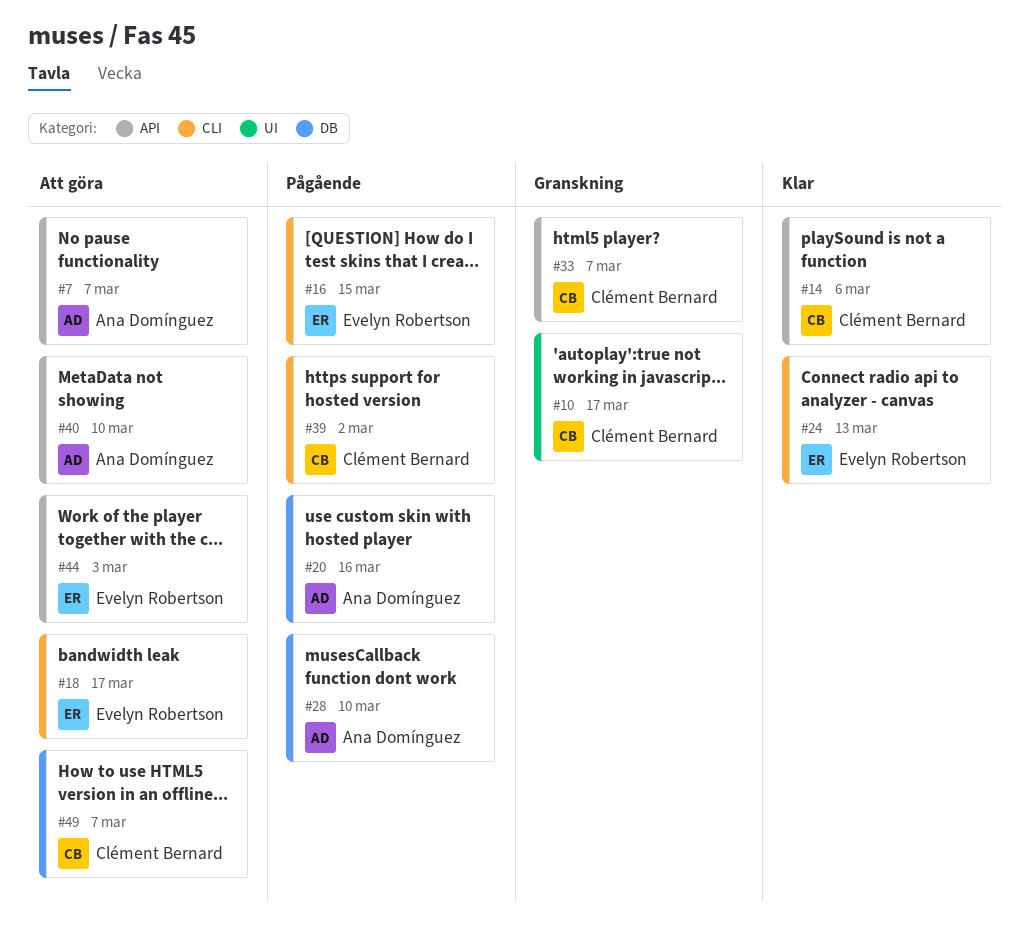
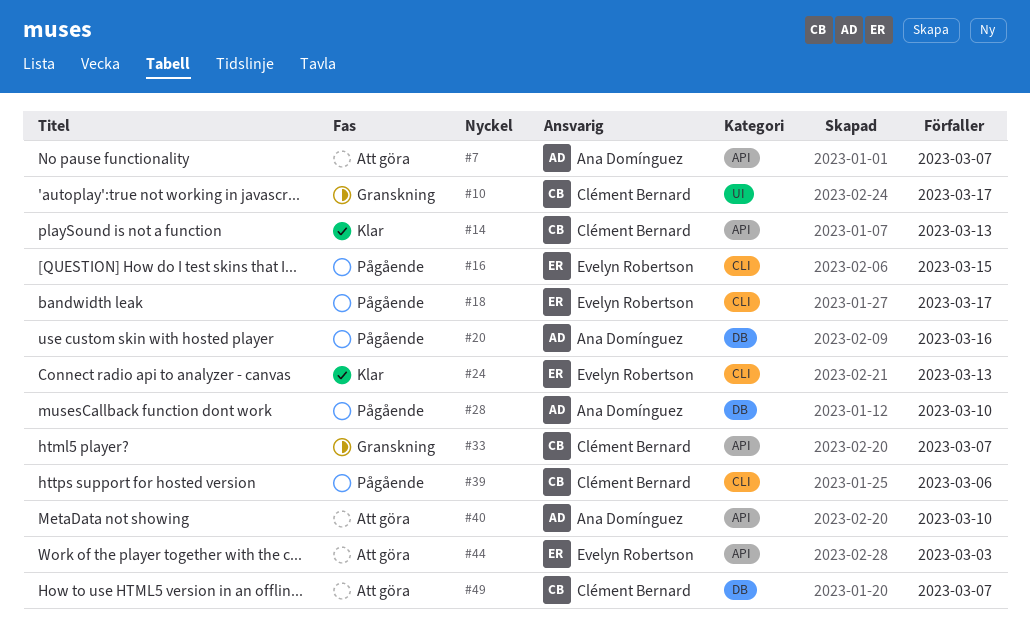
#14, due: Mar 6 -> Mar 13
#18, status: Att göra -> Pågående
#39, due: Mar 2 -> Mar 6

